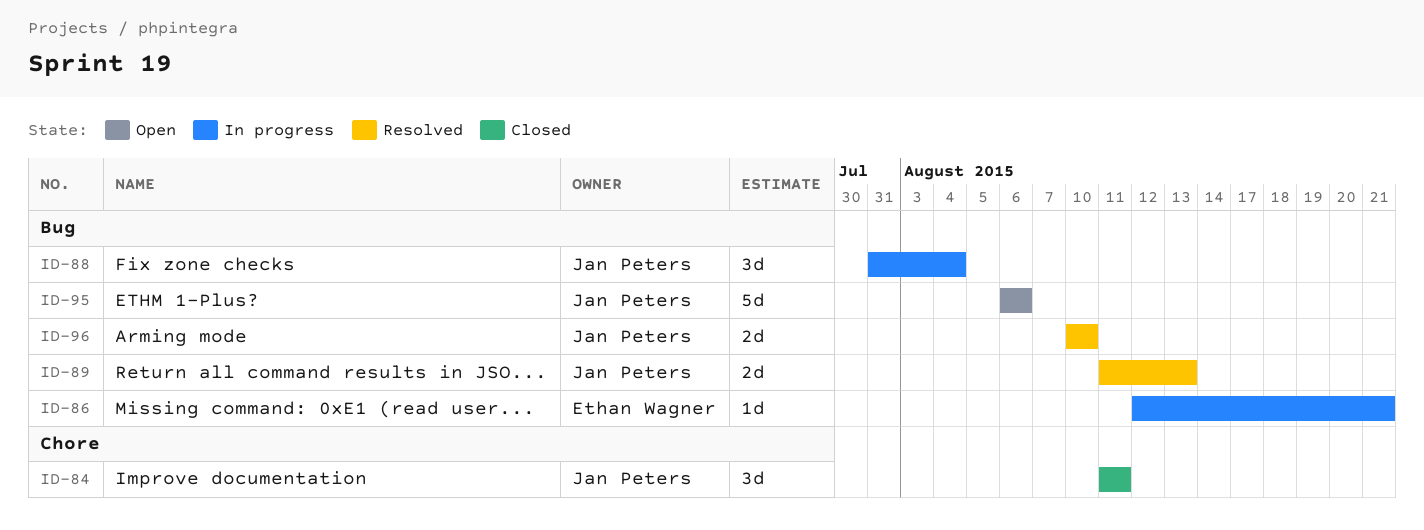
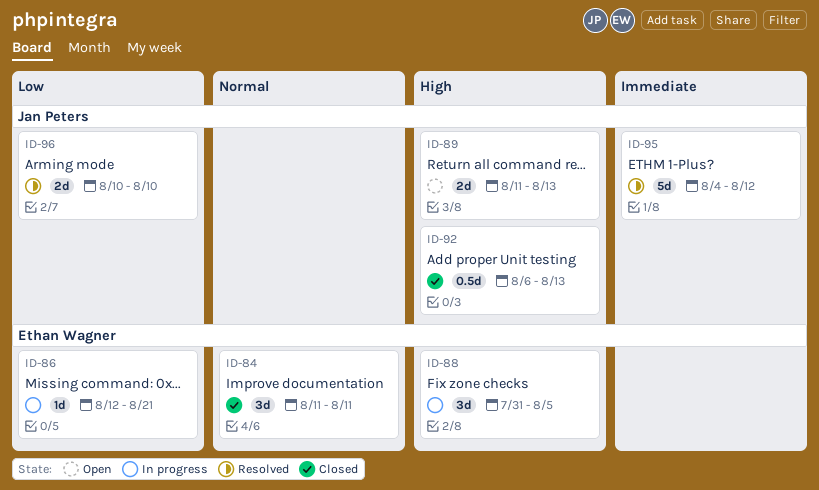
ID-84, owner: Jan Peters -> Ethan Wagner
ID-88, owner: Jan Peters -> Ethan Wagner
ID-88, due: Aug 4 -> Aug 5
ID-89, status: Resolved -> Open
ID-92: none -> present
ID-95, status: Open -> Resolved
ID-95, start: Aug 6 -> Aug 4
ID-95, due: Aug 6 -> Aug 12

